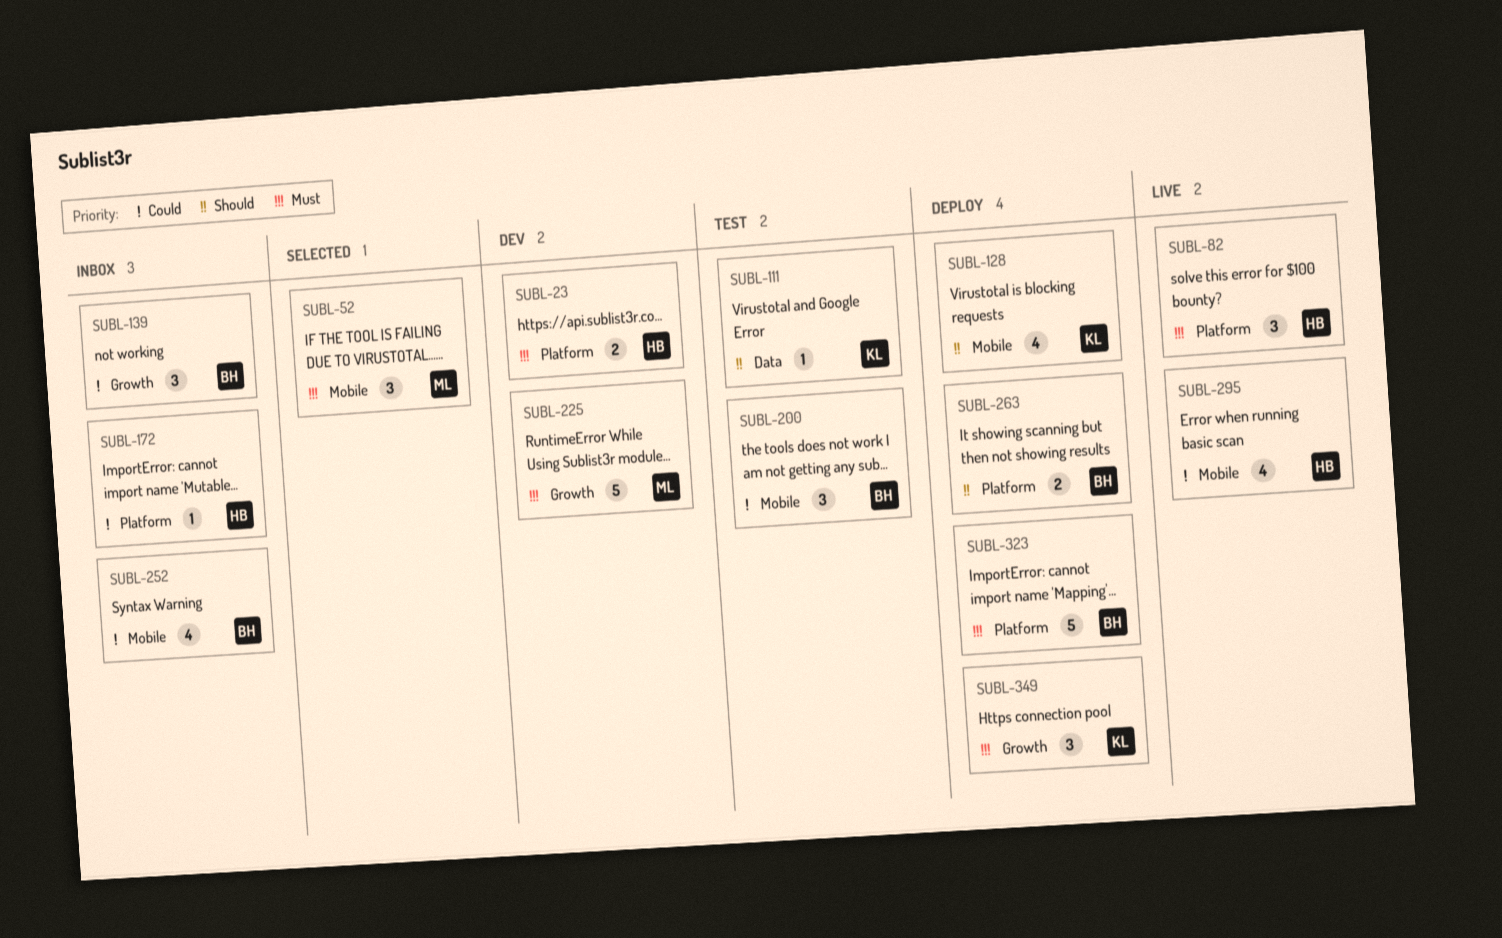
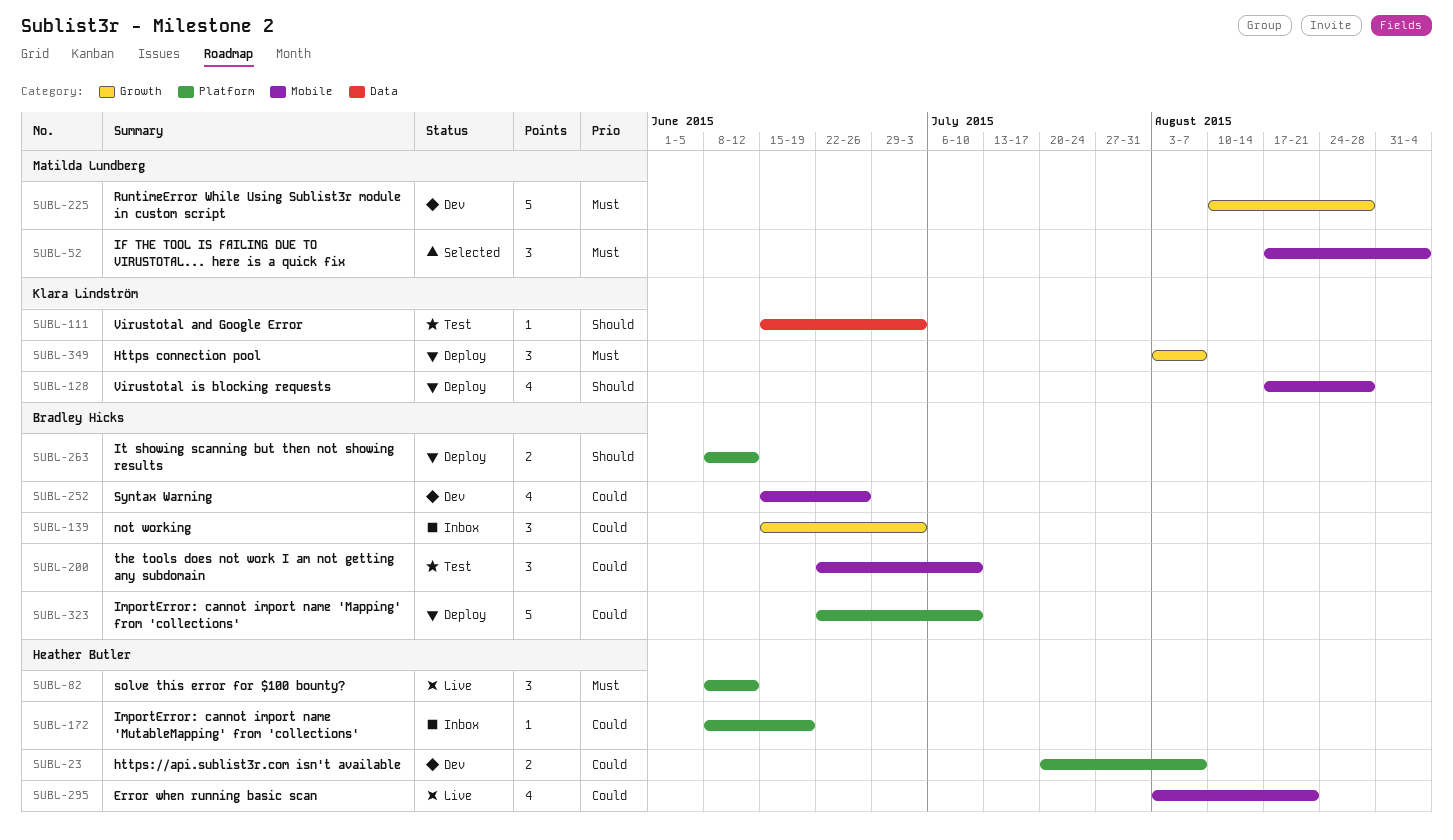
SUBL-23, priority: Must -> Could
SUBL-252, status: Inbox -> Dev
SUBL-323, priority: Must -> Could

